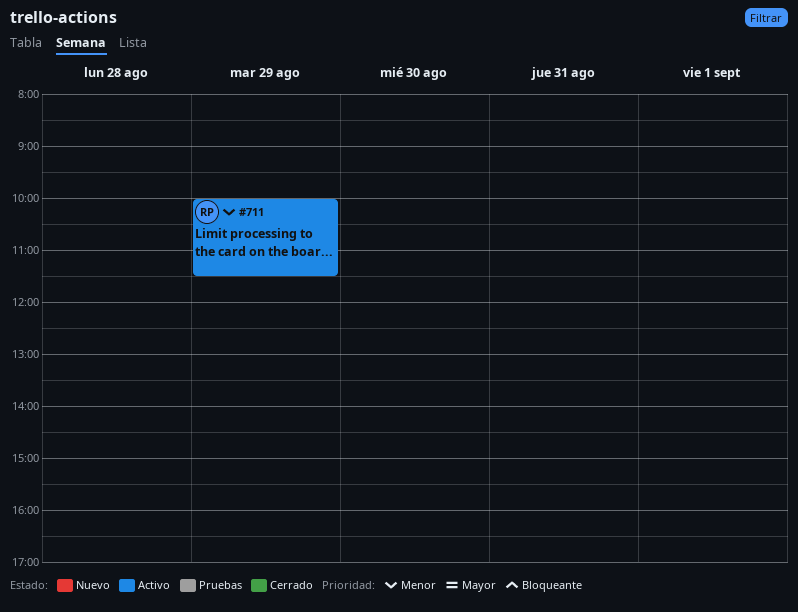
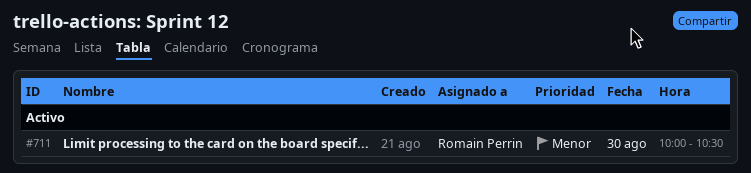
#711, day: Aug 29 -> Aug 30
#711, ends: 11:30 -> 10:30

